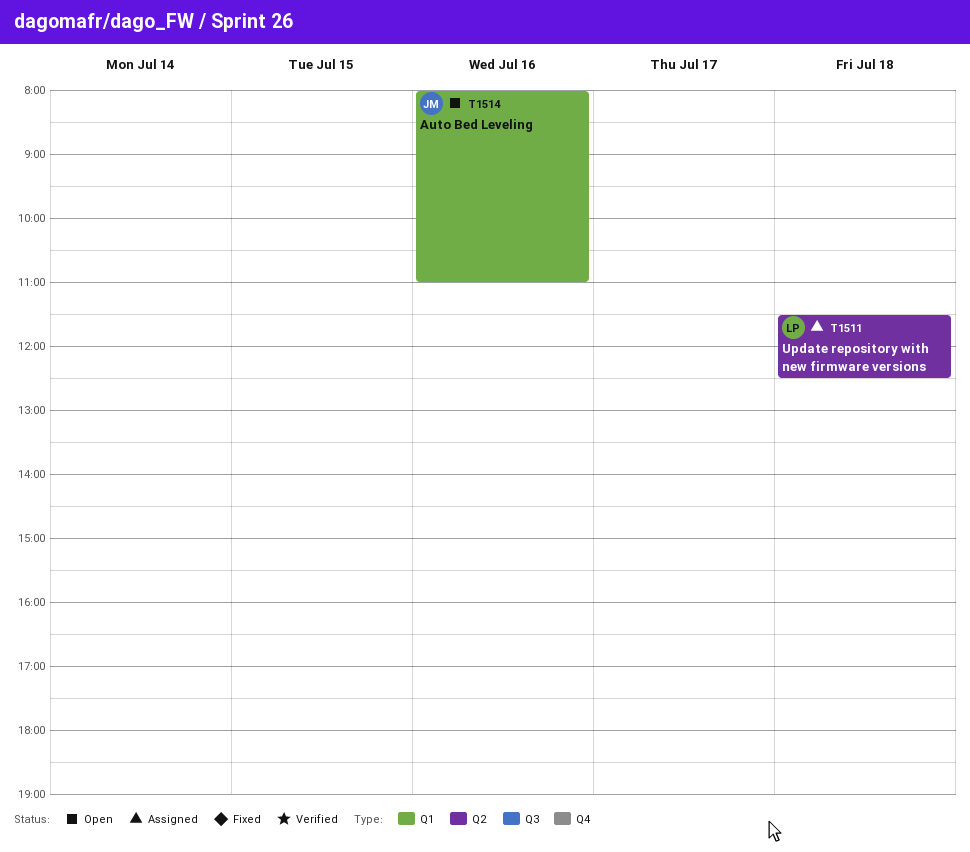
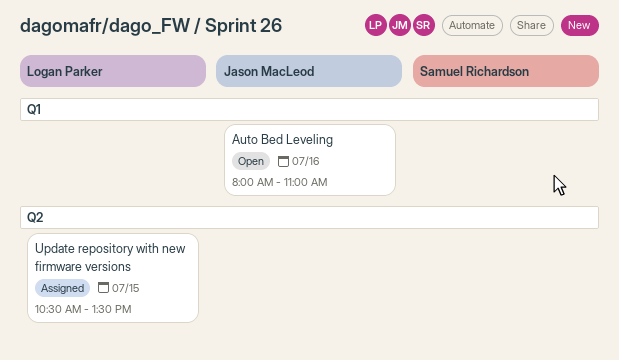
Update repository with new firmware versions, day: Jul 18 -> Jul 15
Update repository with new firmware versions, begins: 11:30 -> 10:30
Update repository with new firmware versions, ends: 12:30 -> 13:30

